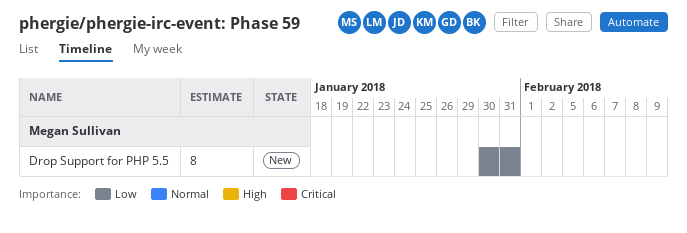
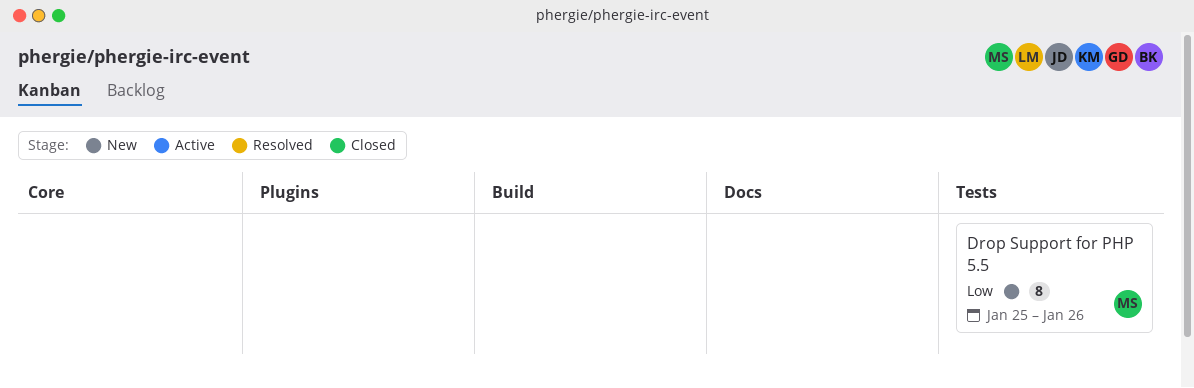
Drop Support for PHP 5.5, start: Jan 30 -> Jan 25
Drop Support for PHP 5.5, due: Jan 31 -> Jan 26

